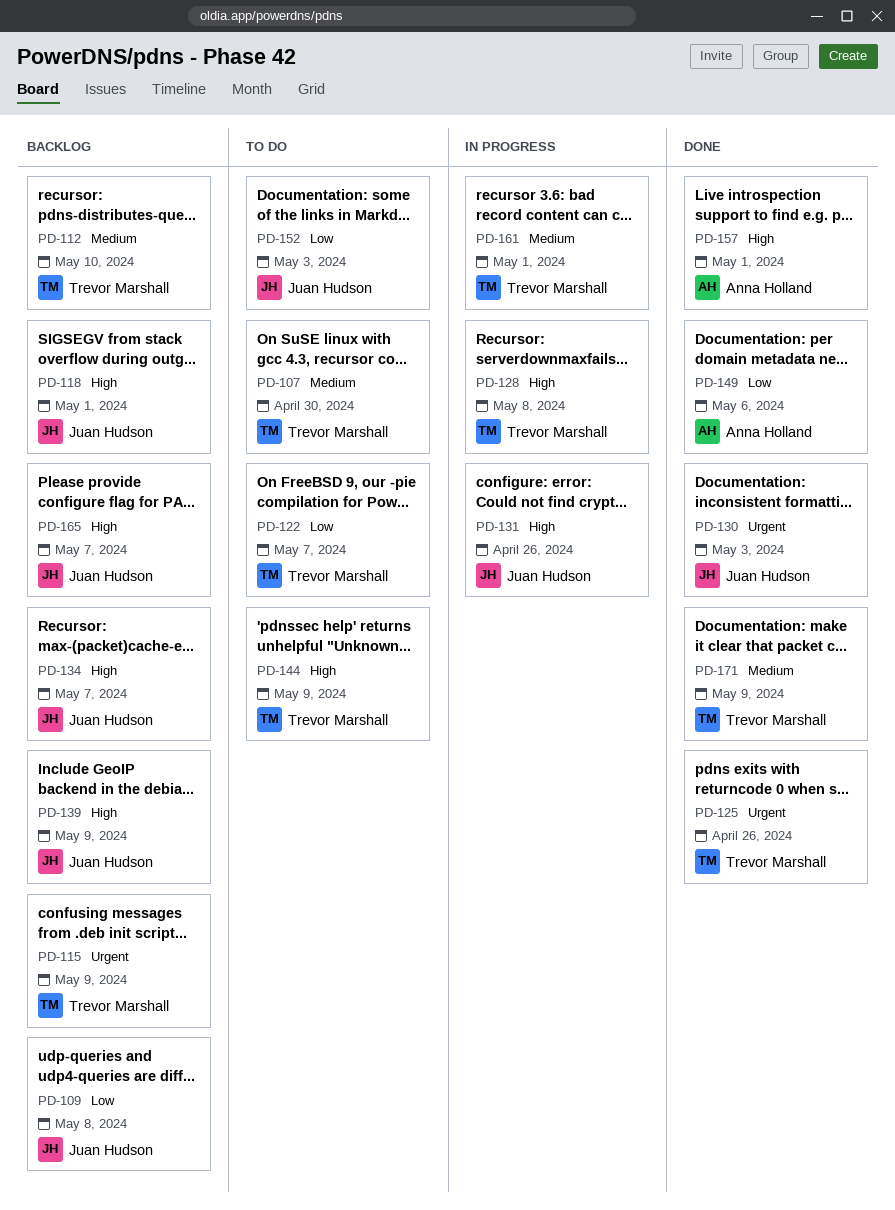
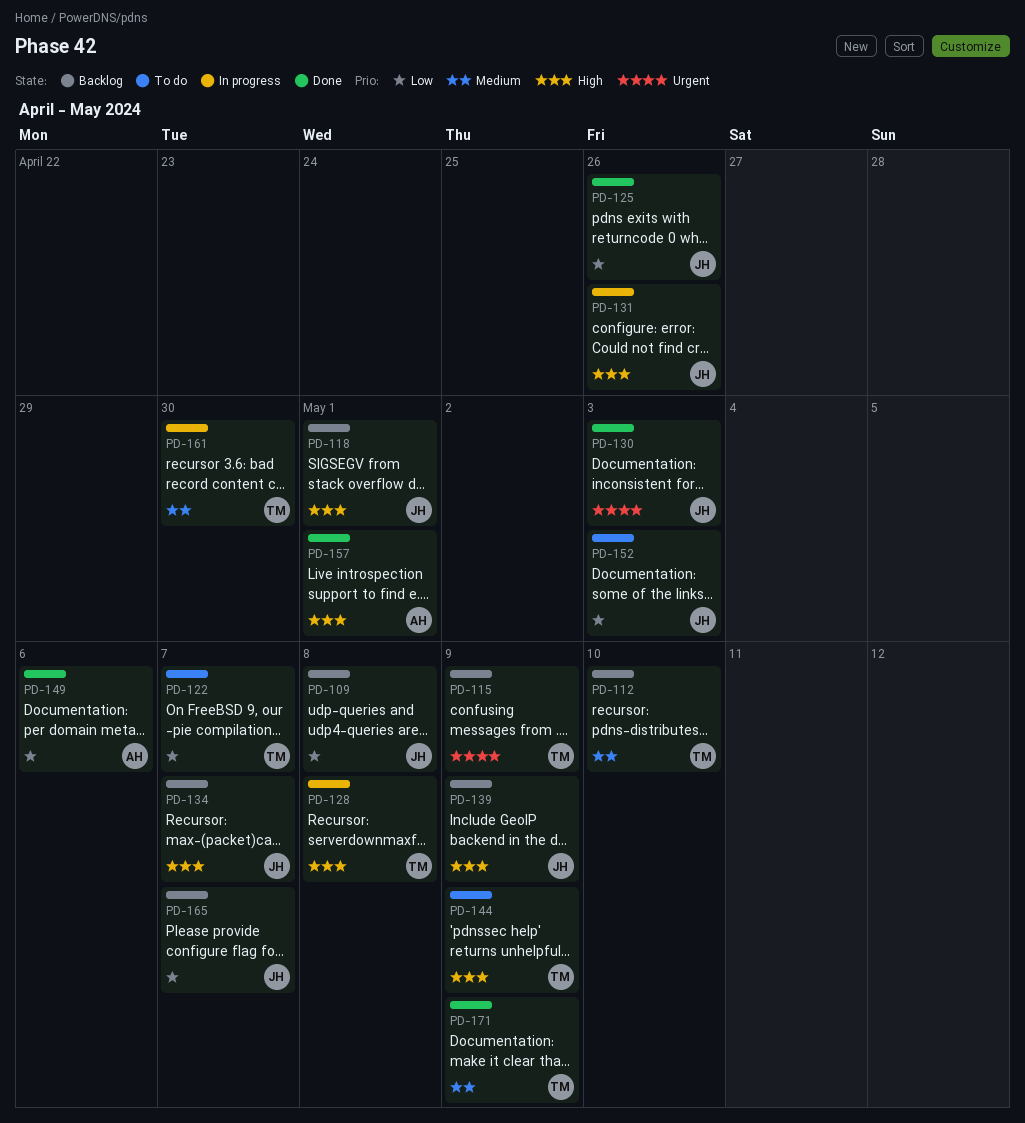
PD-107: present -> none
PD-125, owner: Trevor Marshall -> Juan Hudson
PD-125, priority: Urgent -> Low
PD-161, due: May 1 -> Apr 30
PD-165, priority: High -> Low

